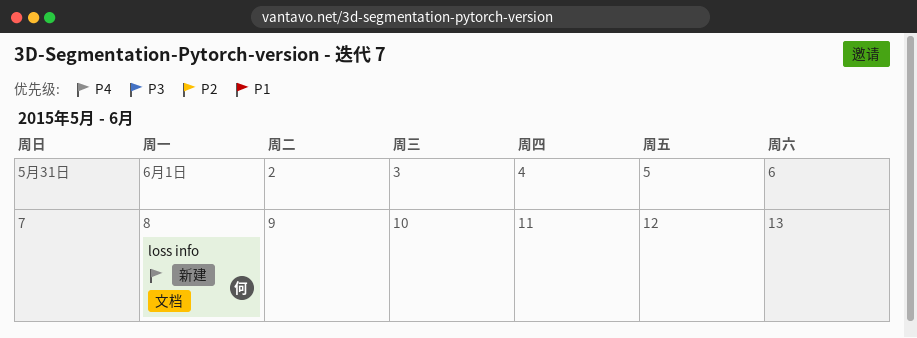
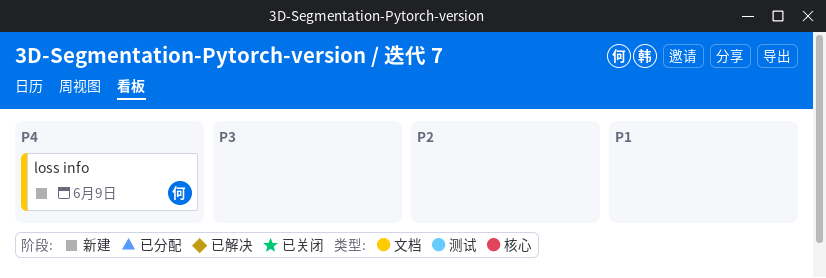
loss info, due: Jun 8 -> Jun 9

